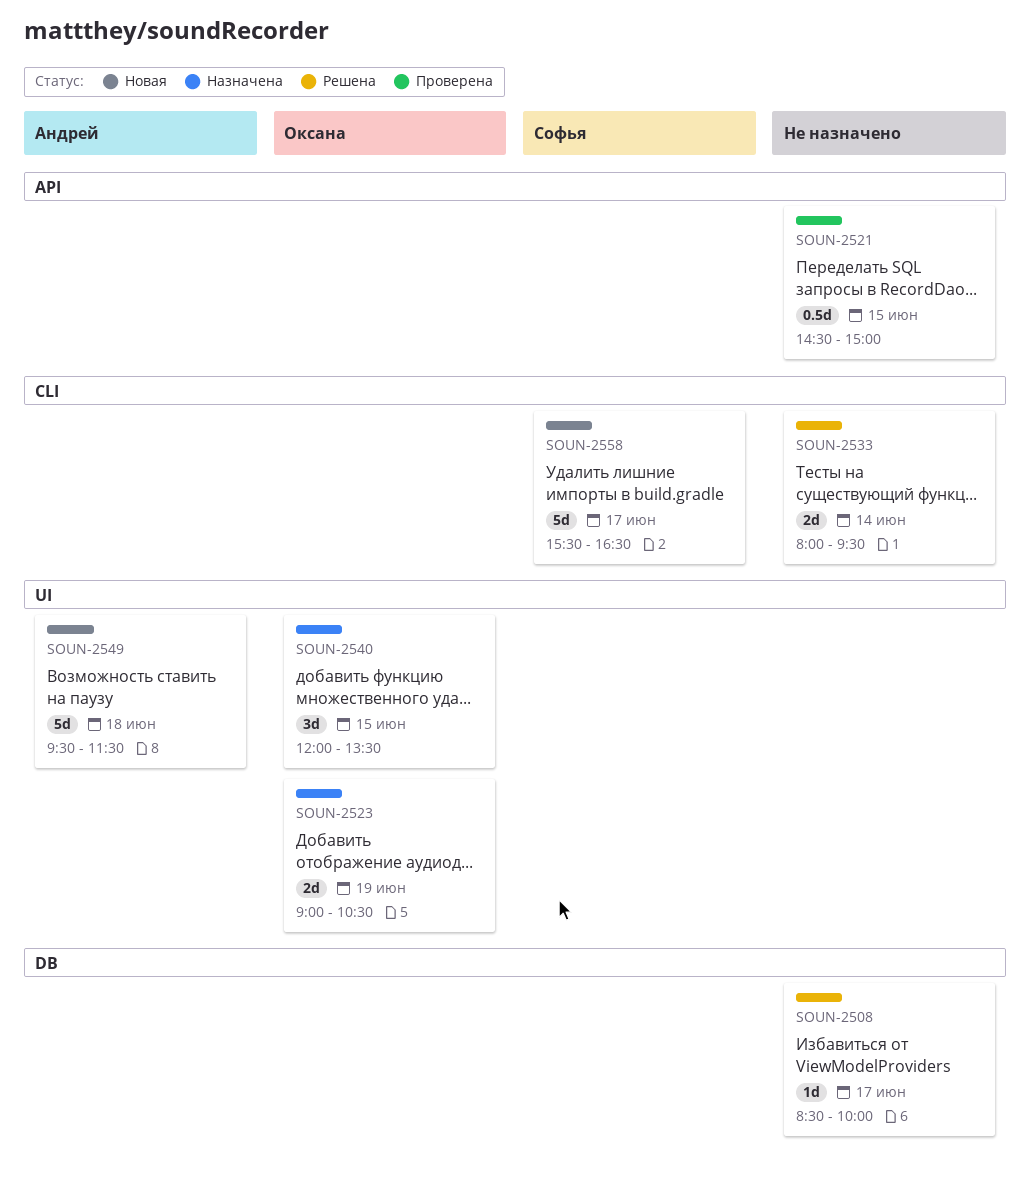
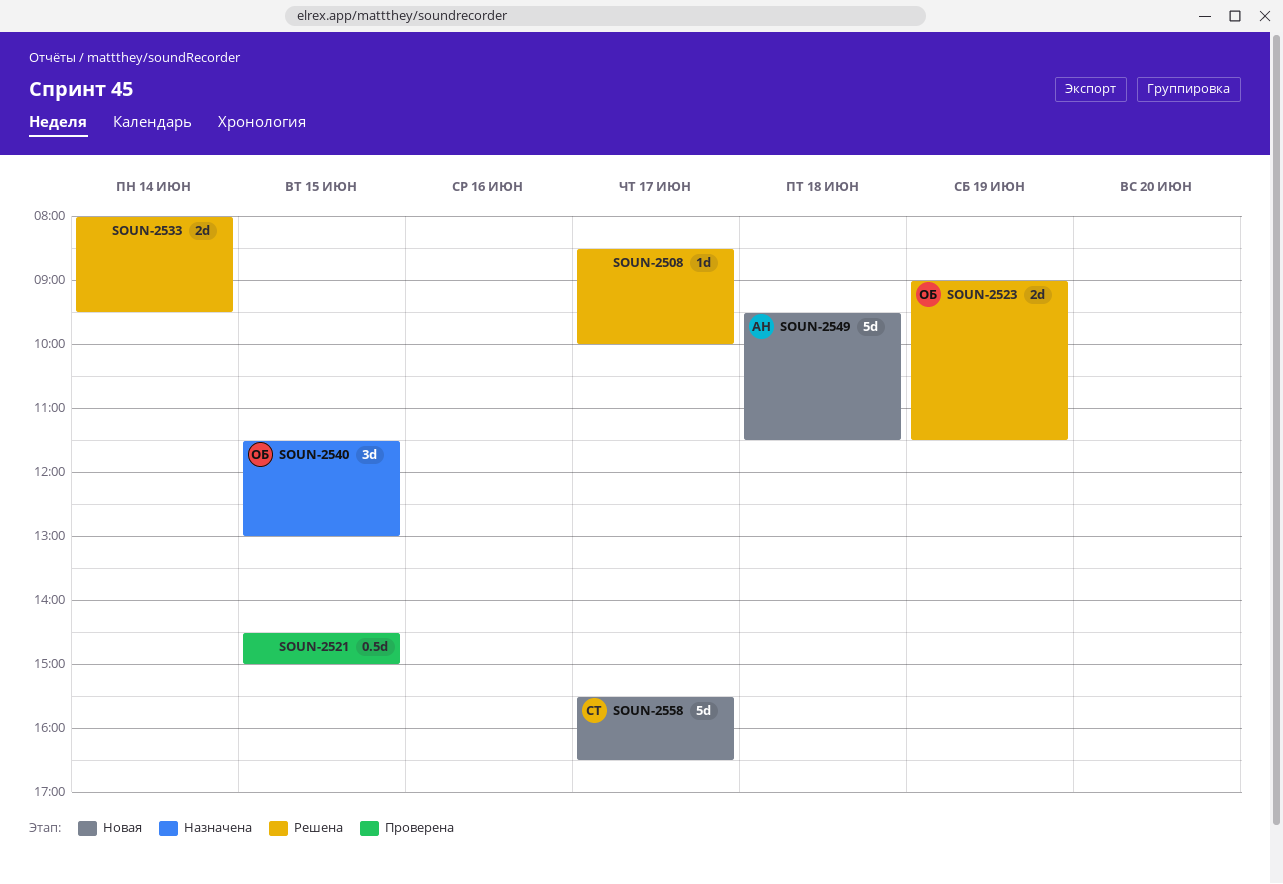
SOUN-2523, status: Назначена -> Решена
SOUN-2523, ends: 10:30 -> 11:30
SOUN-2540, begins: 12:00 -> 11:30
SOUN-2540, ends: 13:30 -> 13:00

